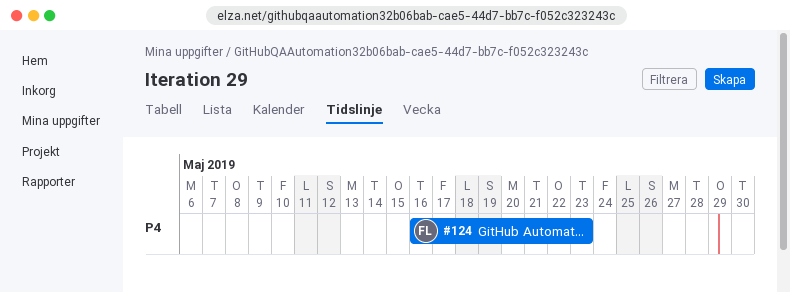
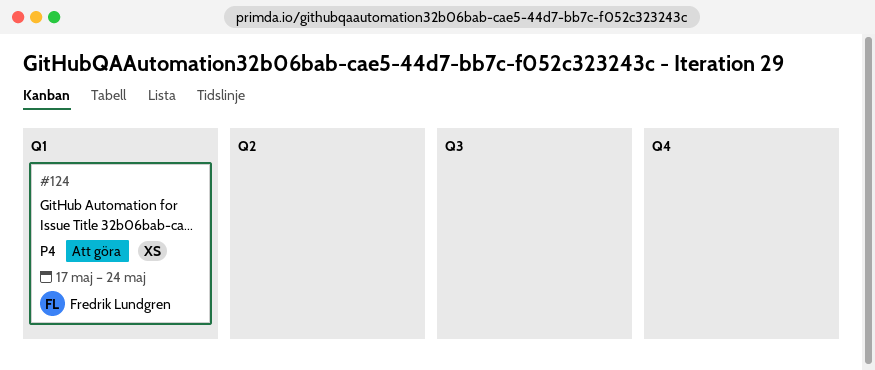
#124, start: May 16 -> May 17
#124, due: May 23 -> May 24

